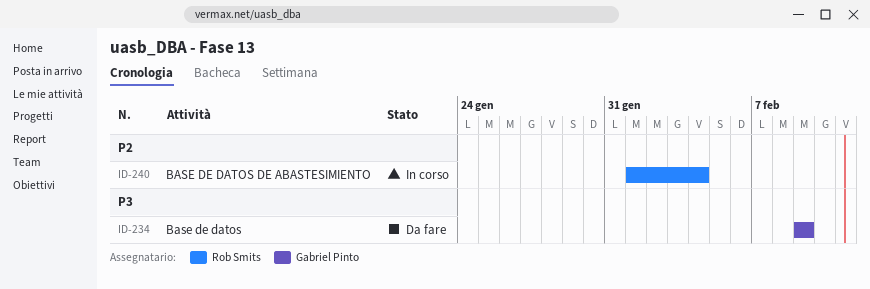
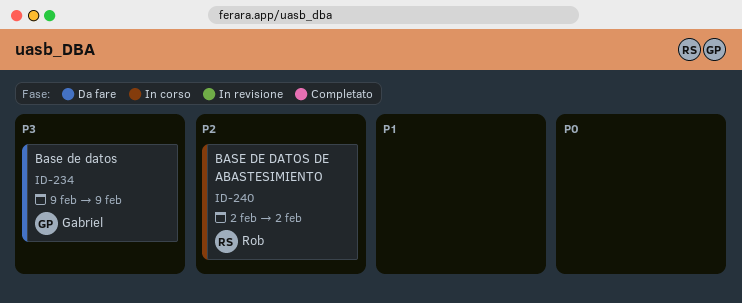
ID-240, start: Feb 1 -> Feb 2
ID-240, due: Feb 4 -> Feb 2

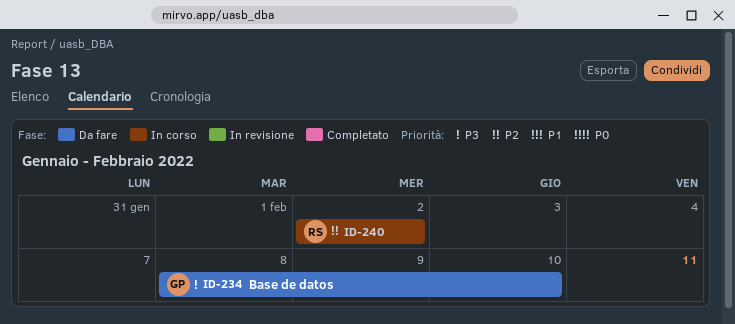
ID-234, start: Feb 9 -> Feb 8
ID-234, due: Feb 9 -> Feb 10

